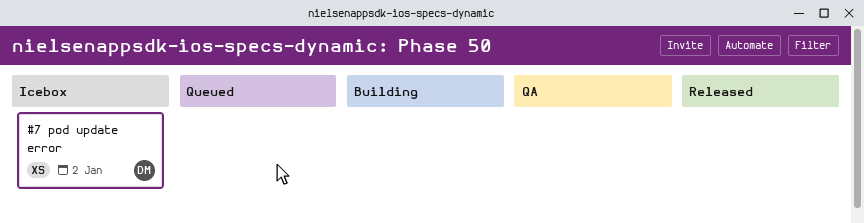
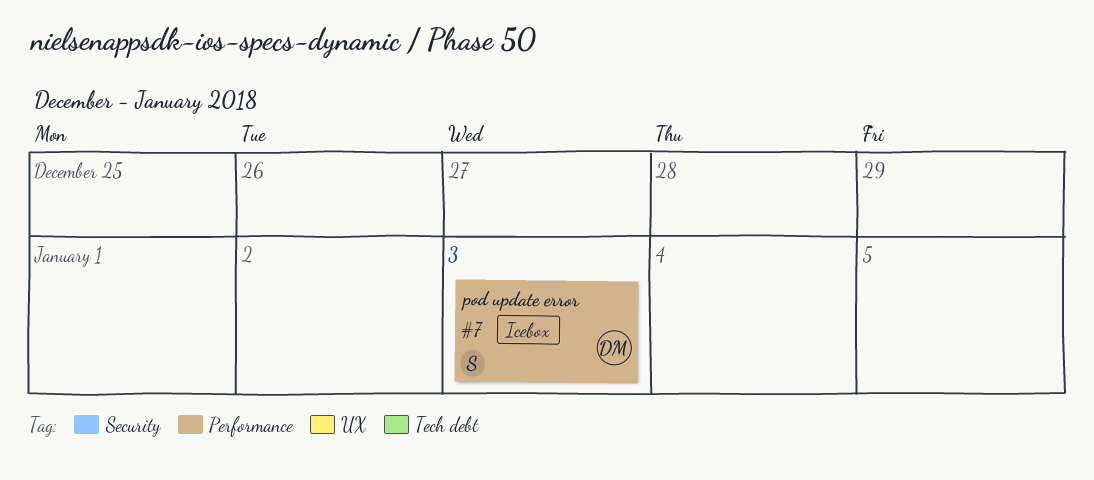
#7, estimate: XS -> S
#7, due: Jan 2 -> Jan 3

